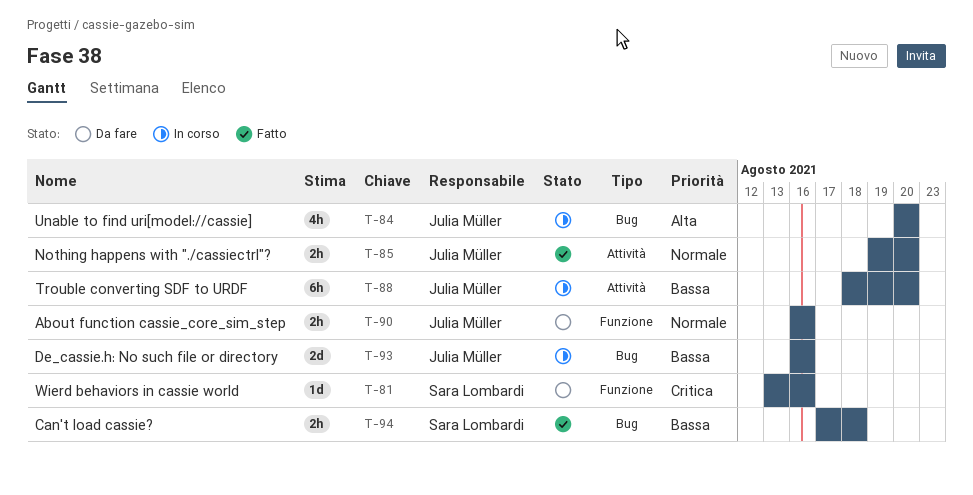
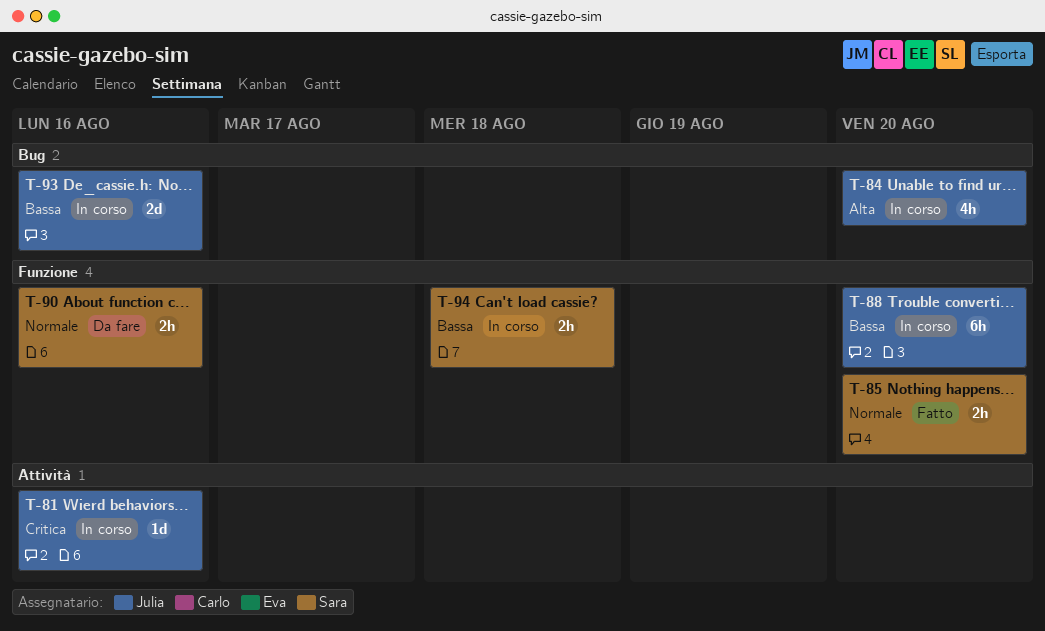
T-81, status: Da fare -> In corso
T-81, owner: Sara Lombardi -> Julia Müller
T-81, label: Funzione -> Attività
T-85, owner: Julia Müller -> Sara Lombardi
T-85, label: Attività -> Funzione
T-88, label: Attività -> Funzione
T-90, owner: Julia Müller -> Sara Lombardi
T-94, status: Fatto -> In corso
T-94, label: Bug -> Funzione

